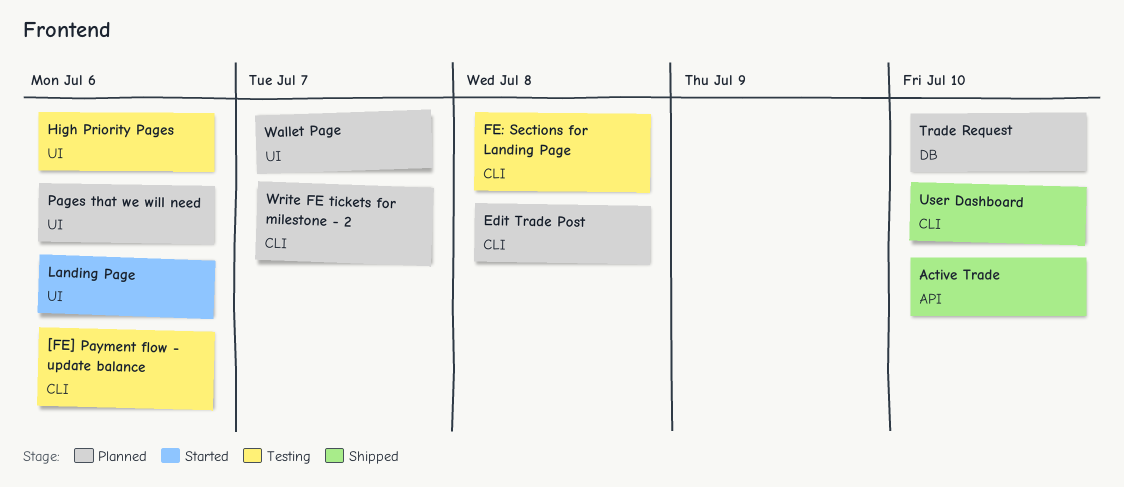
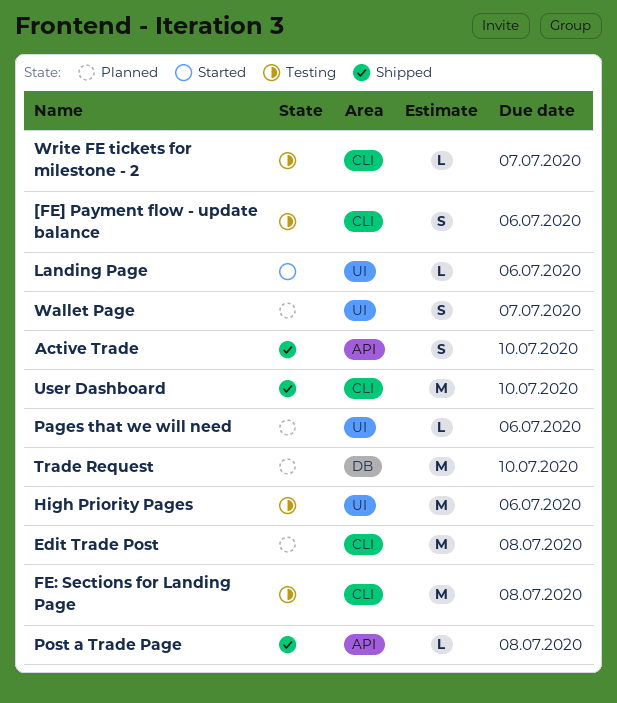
Post a Trade Page: none -> present
Write FE tickets for milestone - 2, status: Planned -> Testing

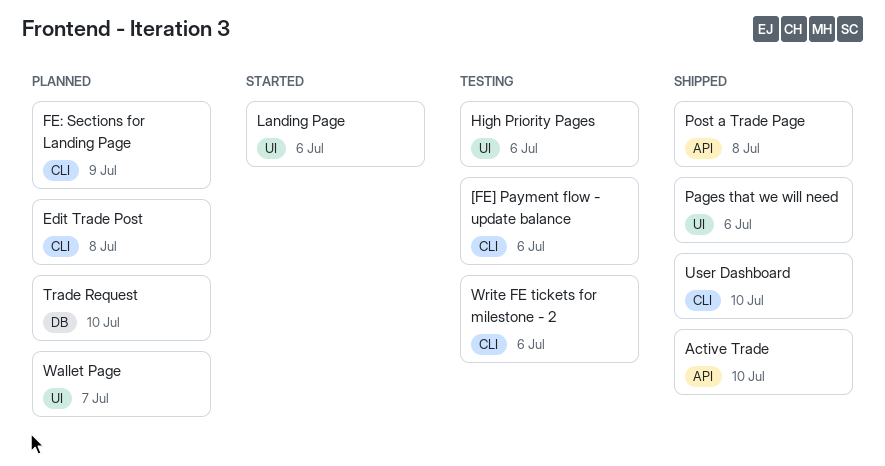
FE: Sections for Landing Page, status: Testing -> Planned
FE: Sections for Landing Page, due: Jul 8 -> Jul 9
Pages that we will need, status: Planned -> Shipped
Write FE tickets for milestone - 2, due: Jul 7 -> Jul 6

